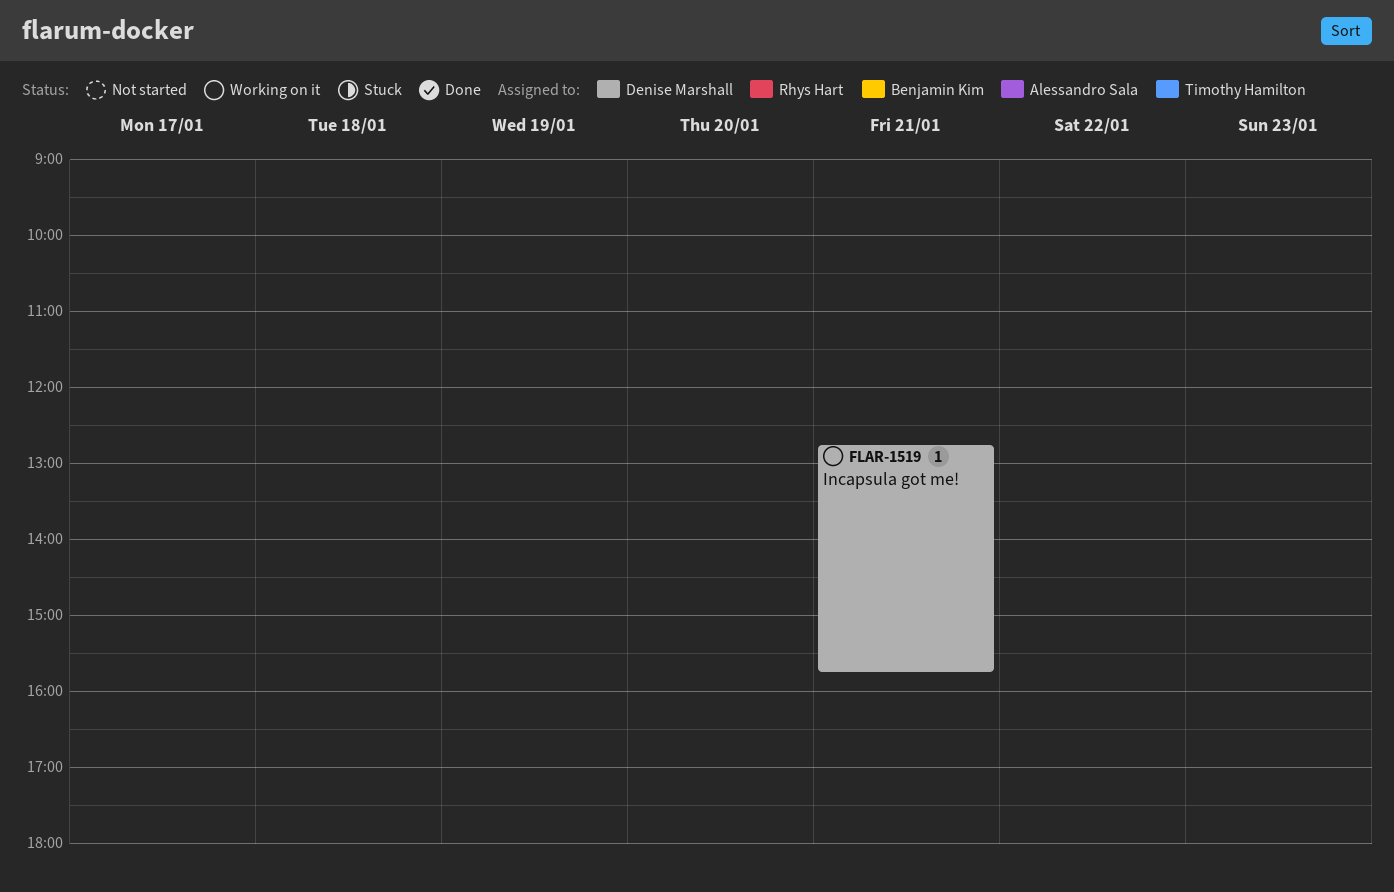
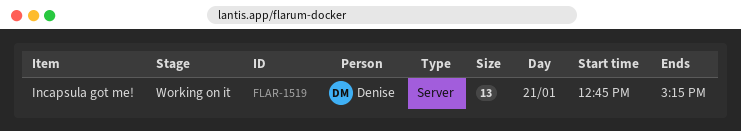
FLAR-1519, estimate: 1 -> 13
FLAR-1519, ends: 15:45 -> 15:15

